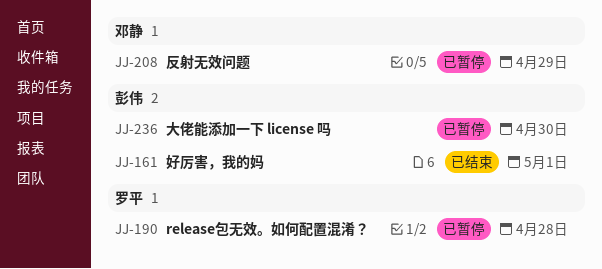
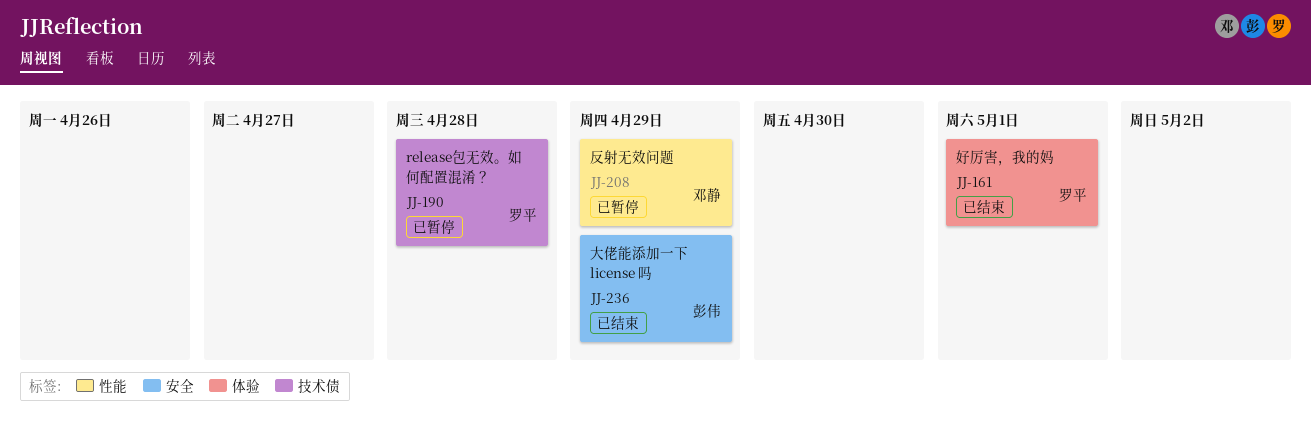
JJ-161, owner: 彭伟 -> 罗平
JJ-236, status: 已暂停 -> 已结束
JJ-236, due: Apr 30 -> Apr 29

